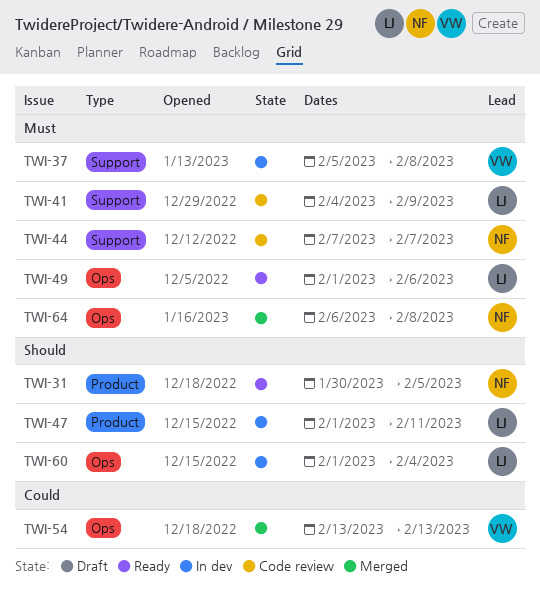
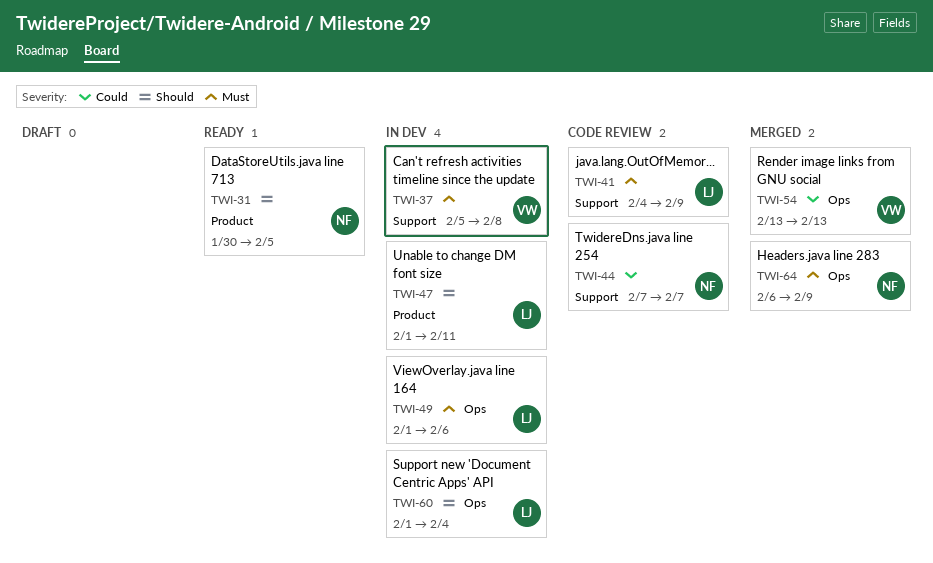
TWI-44, priority: Must -> Could
TWI-49, status: Ready -> In dev
TWI-64, due: Feb 8 -> Feb 9

